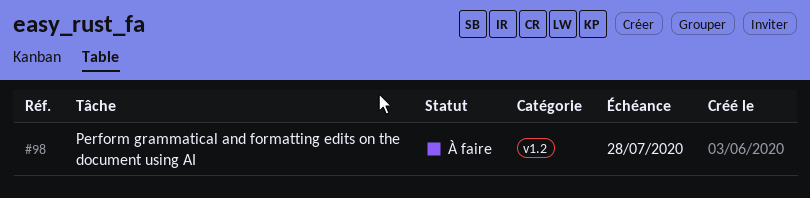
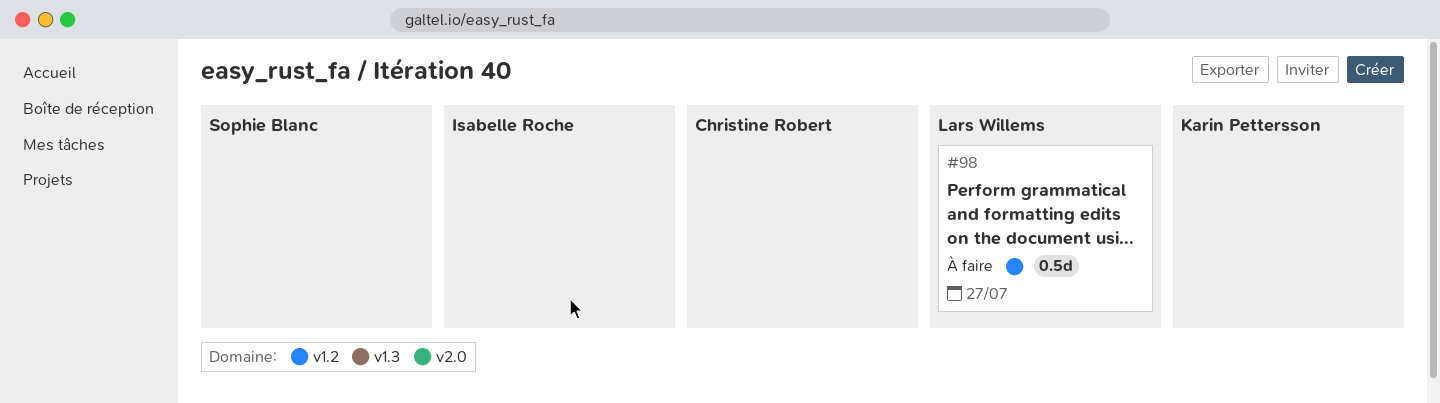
#98, due: Jul 28 -> Jul 27

